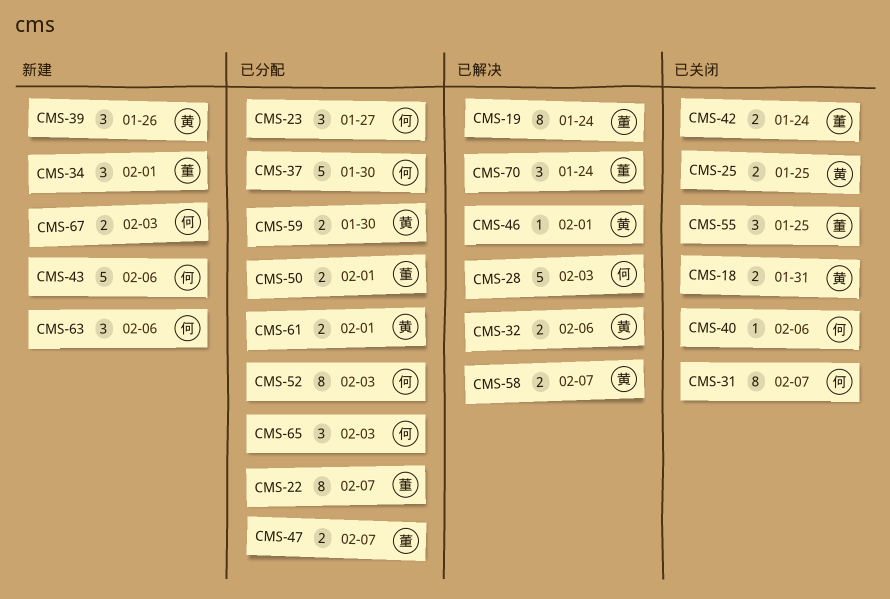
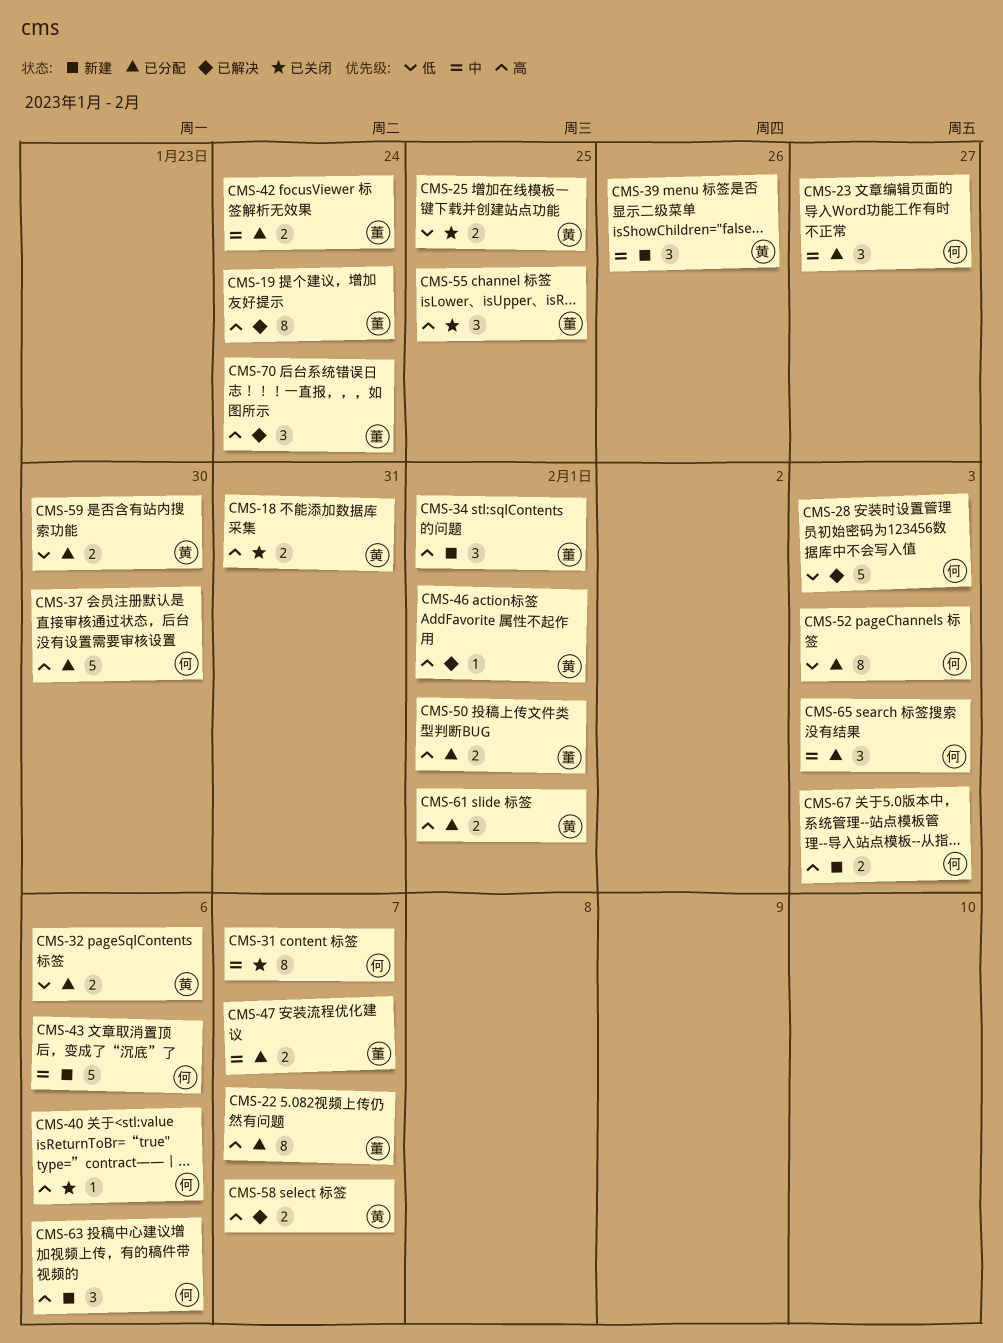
CMS-32, status: 已解决 -> 已分配
CMS-42, status: 已关闭 -> 已分配

